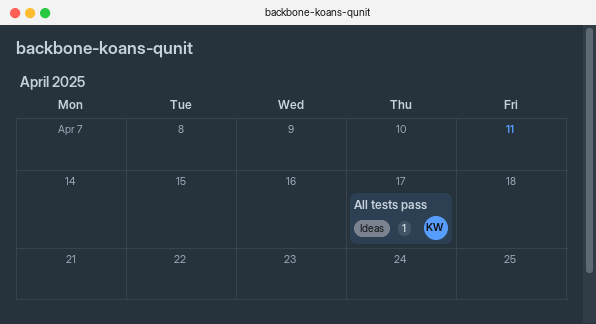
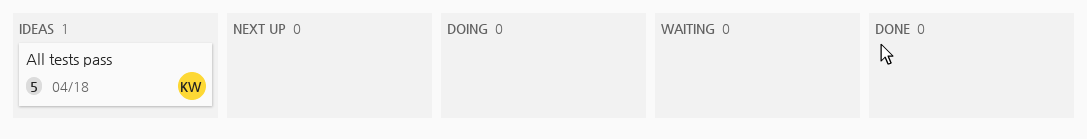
All tests pass, estimate: 1 -> 5
All tests pass, due: Apr 17 -> Apr 18

